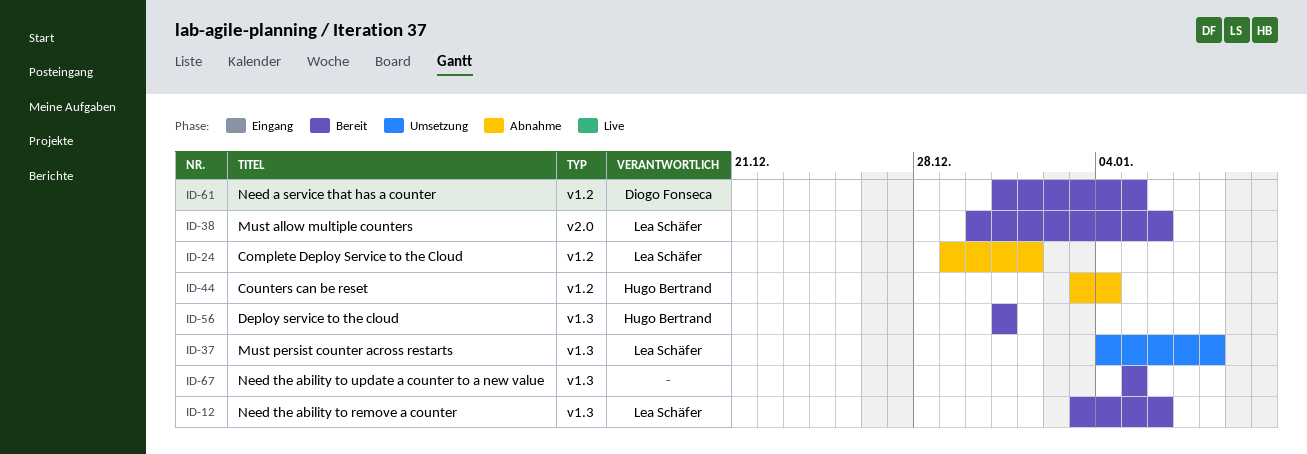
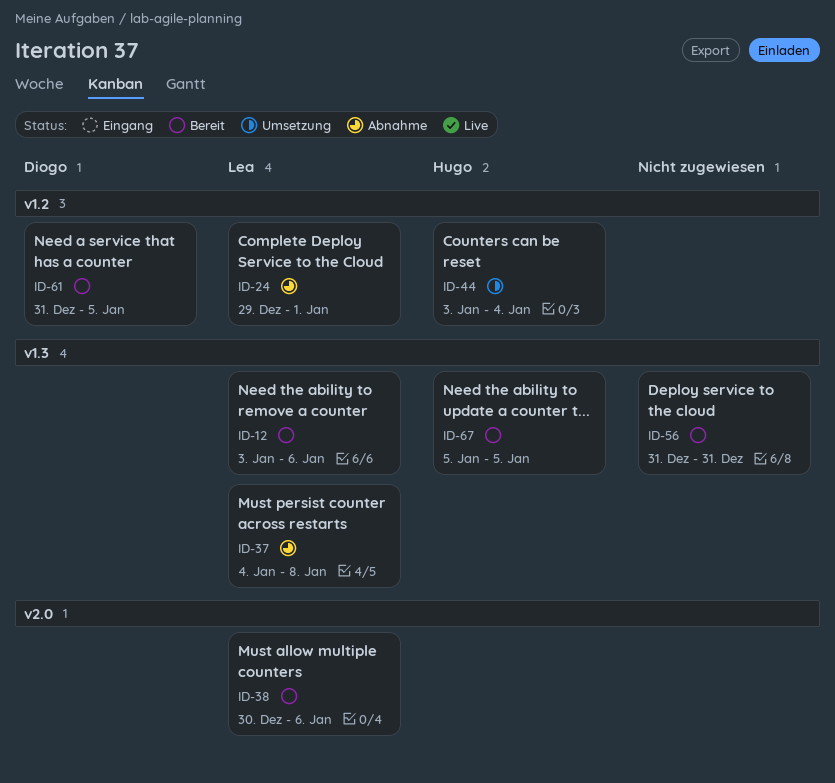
ID-37, status: Umsetzung -> Abnahme
ID-44, status: Abnahme -> Umsetzung
ID-56, owner: Hugo Bertrand -> none
ID-67, owner: none -> Hugo Bertrand

